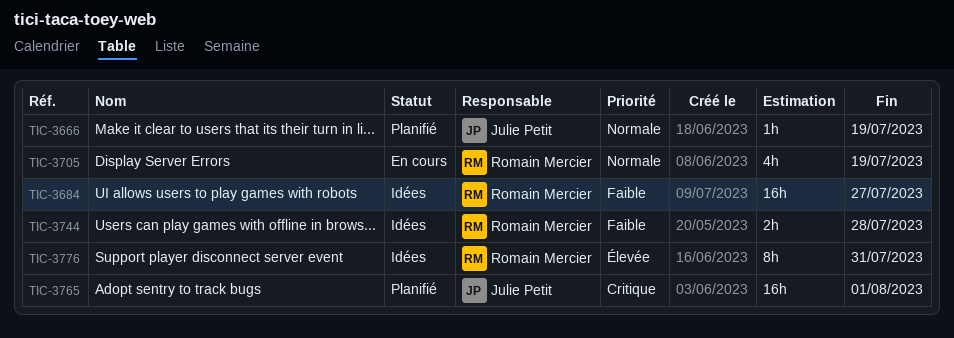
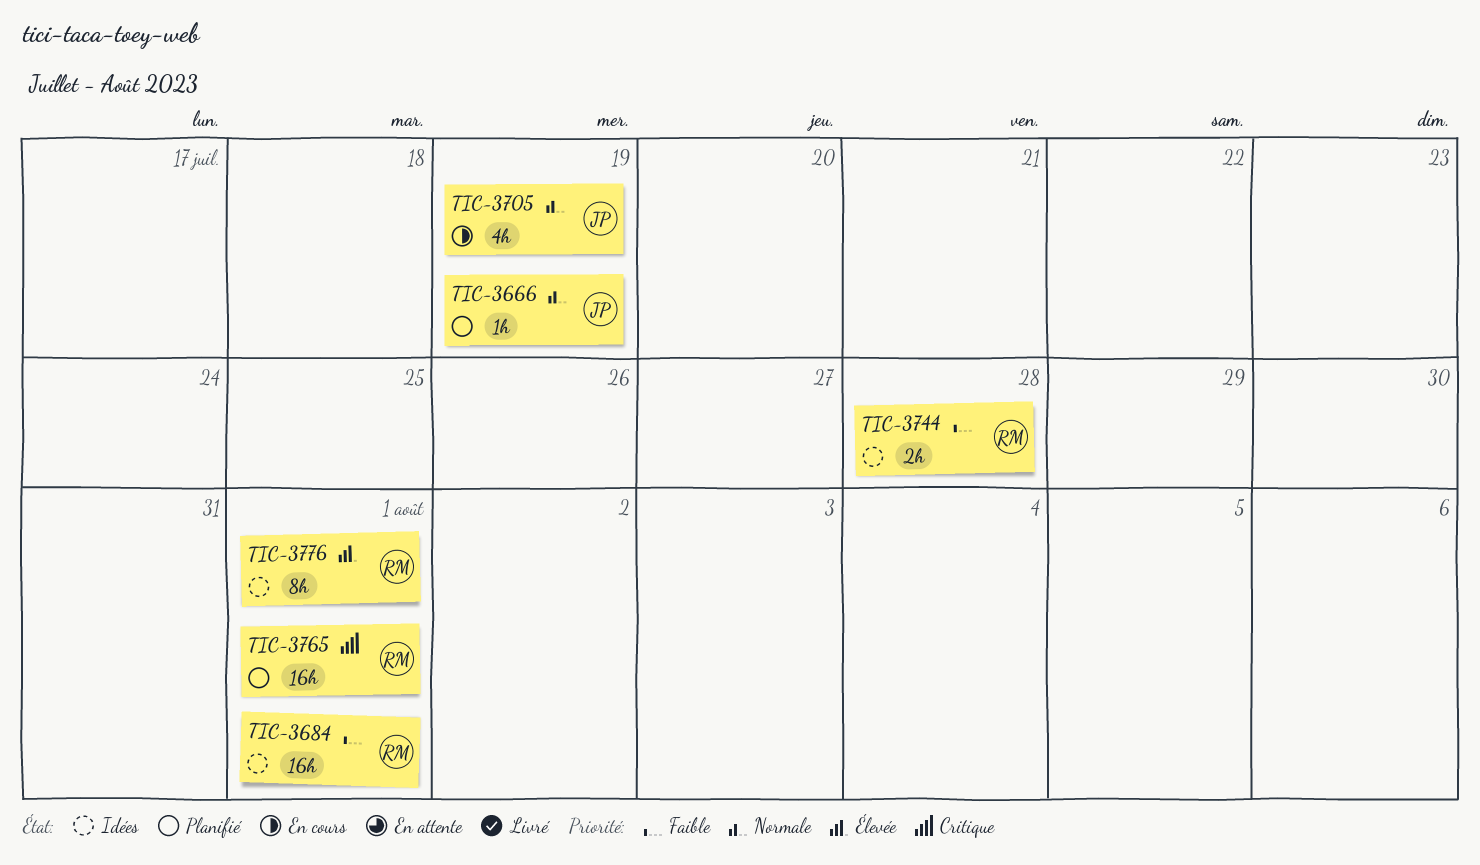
TIC-3684, due: Jul 27 -> Aug 1
TIC-3705, owner: Romain Mercier -> Julie Petit
TIC-3765, owner: Julie Petit -> Romain Mercier
TIC-3776, due: Jul 31 -> Aug 1

